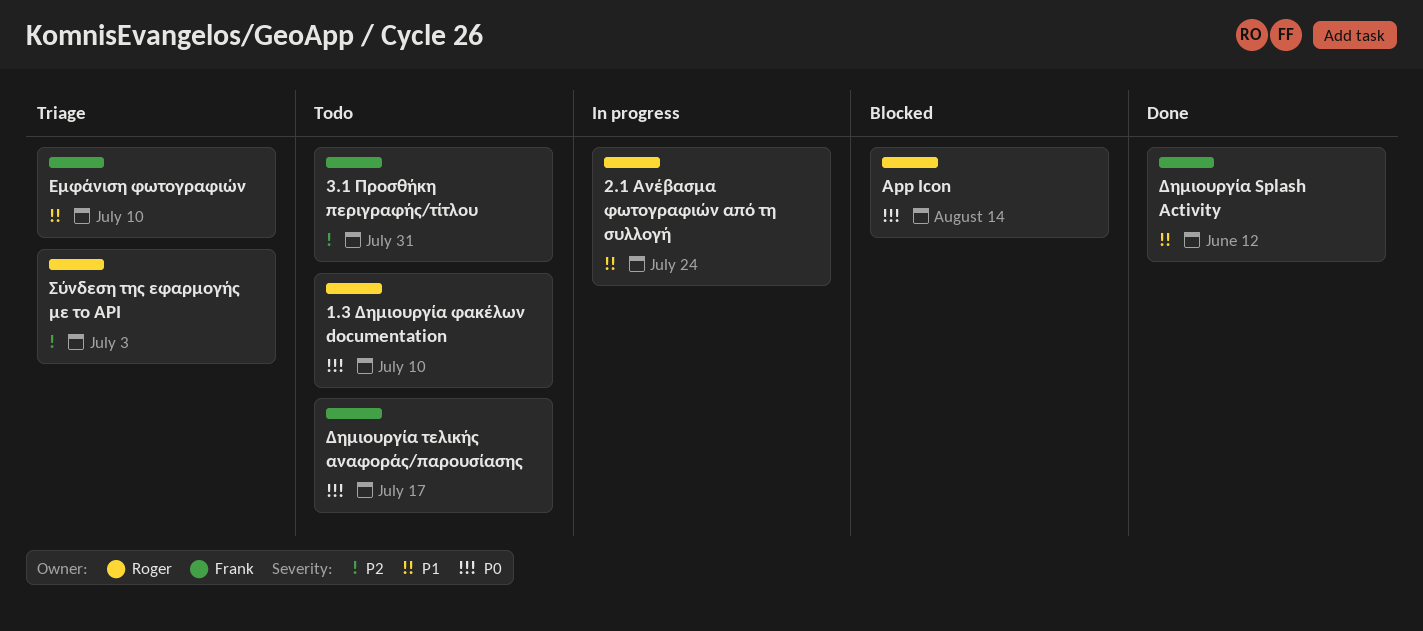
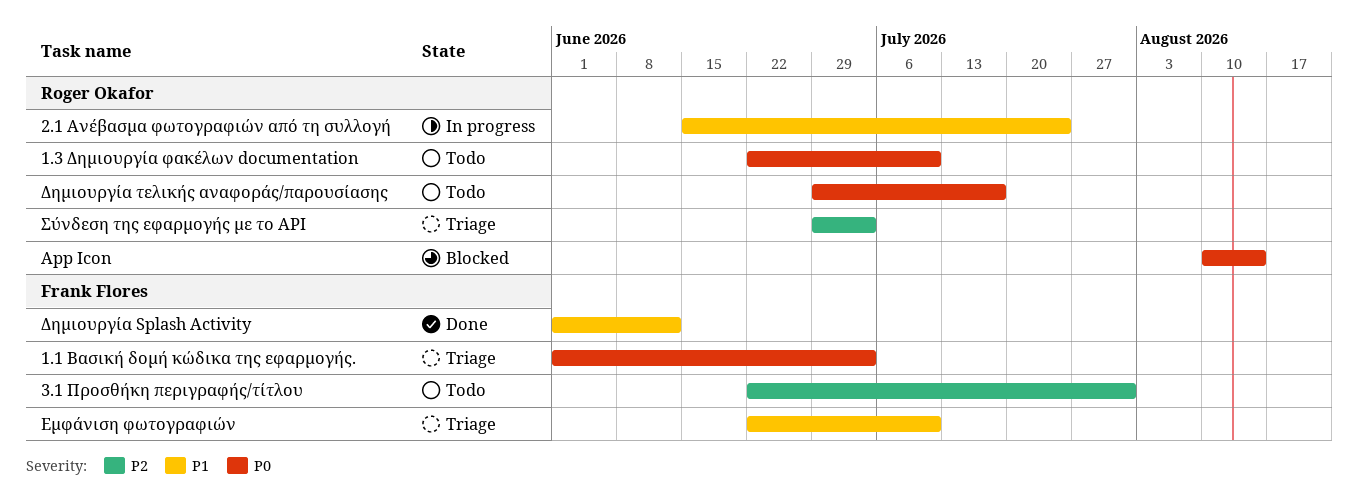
1.1 Βασική δομή κώδικα της εφαρμογής.: none -> present
Δημιουργία τελικής αναφοράς/παρουσίασης, owner: Frank Flores -> Roger Okafor

